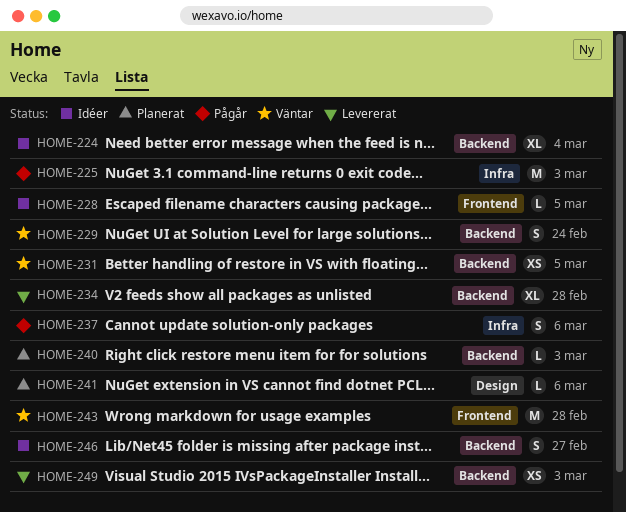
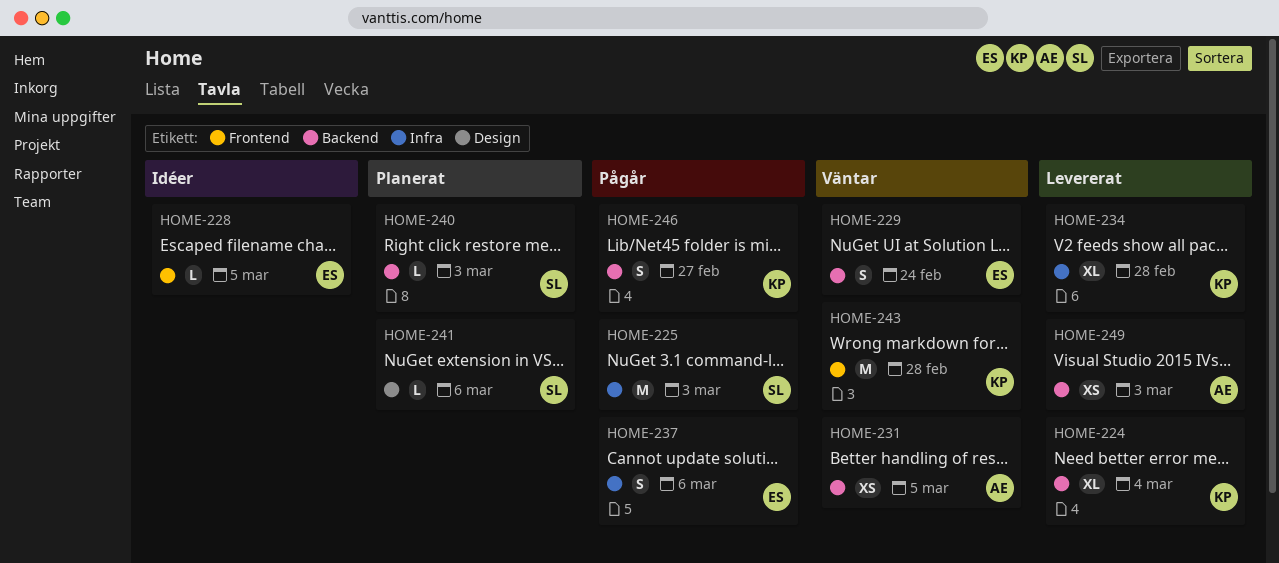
HOME-224, status: Idéer -> Levererat
HOME-234, label: Backend -> Infra
HOME-246, status: Idéer -> Pågår

